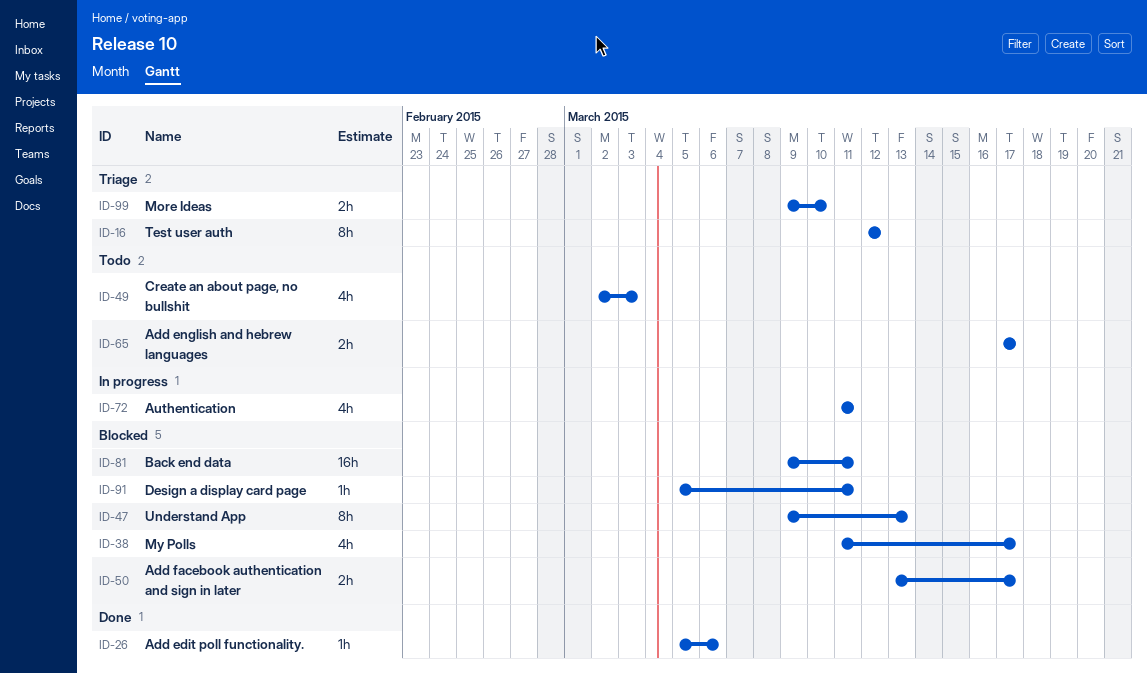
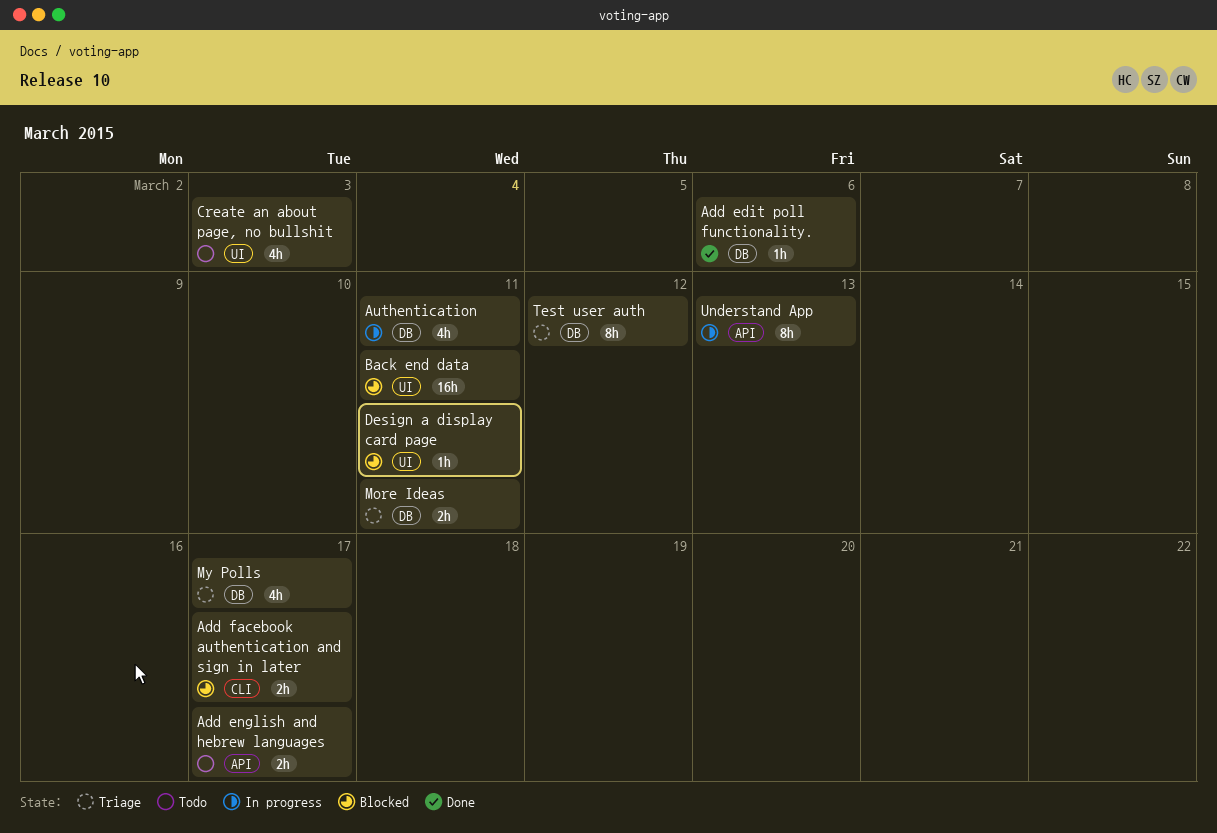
More Ideas, due: Mar 10 -> Mar 11
My Polls, status: Blocked -> Triage
Understand App, status: Blocked -> In progress

